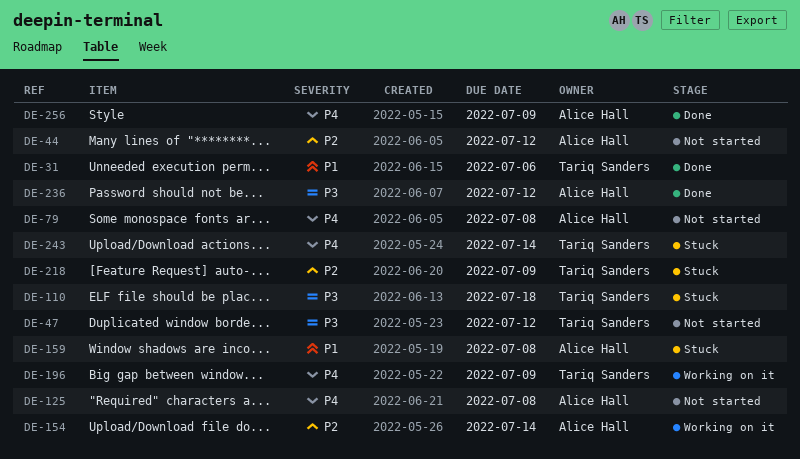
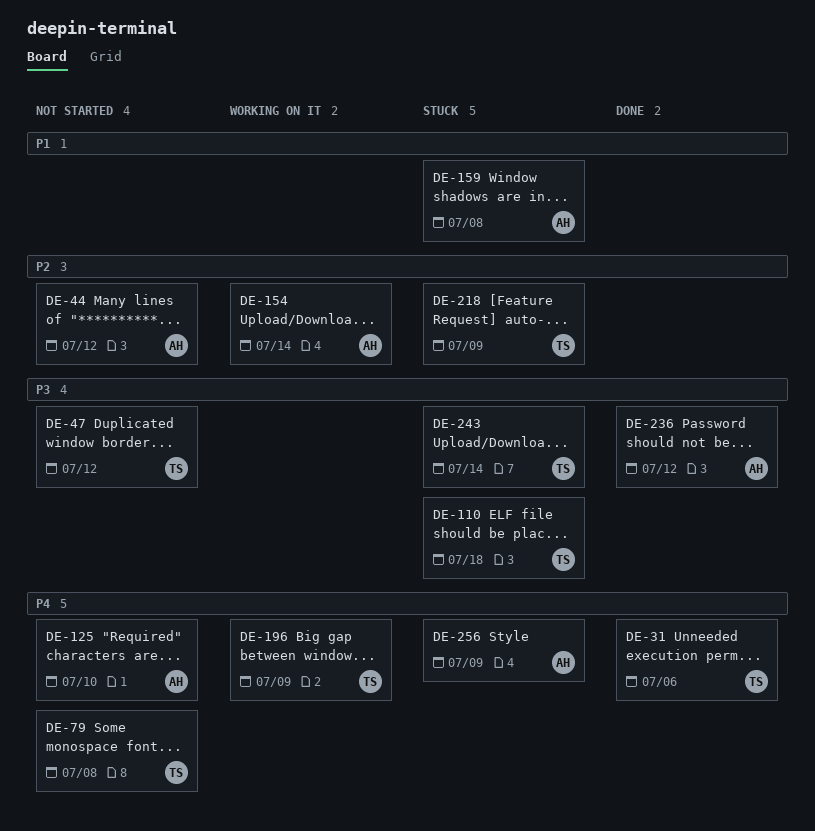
DE-31, priority: P1 -> P4
DE-79, owner: Alice Hall -> Tariq Sanders
DE-125, due: Jul 8 -> Jul 10
DE-243, priority: P4 -> P3
DE-256, status: Done -> Stuck

